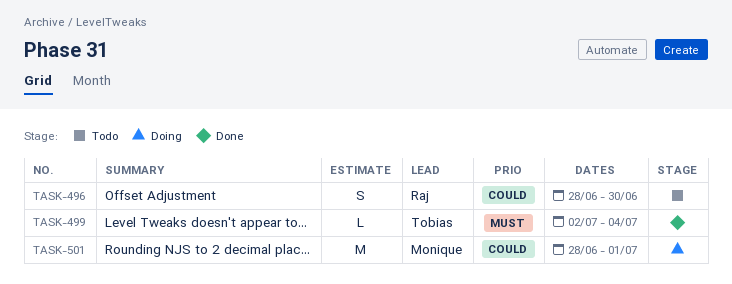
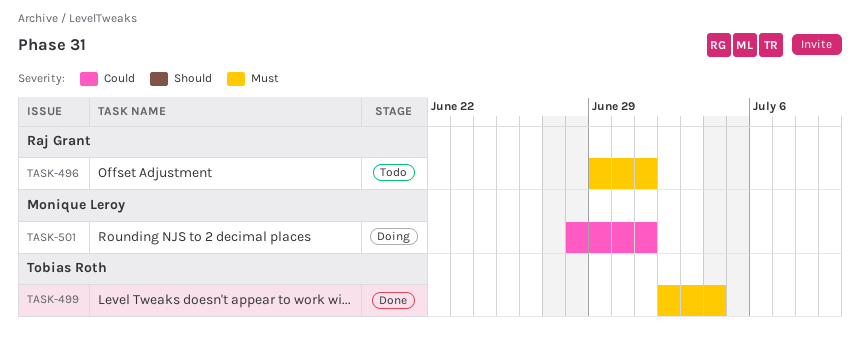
TASK-496, priority: Could -> Must
TASK-496, start: Jun 28 -> Jun 29
TASK-496, due: Jun 30 -> Jul 1

